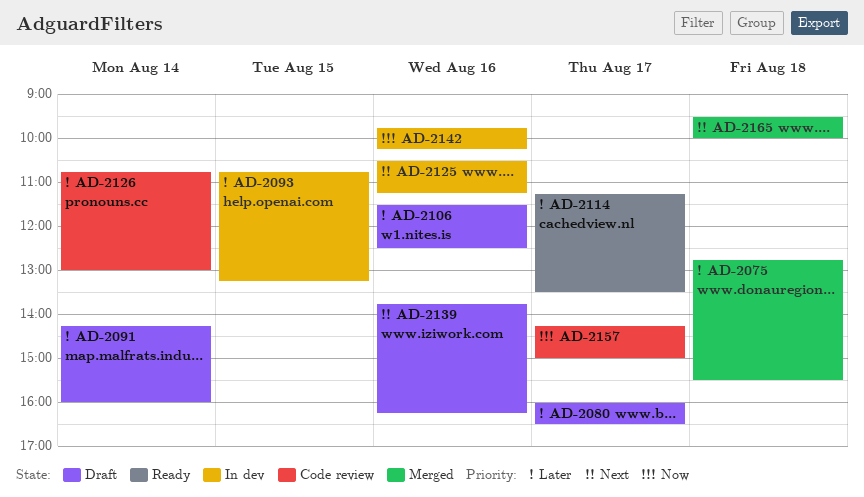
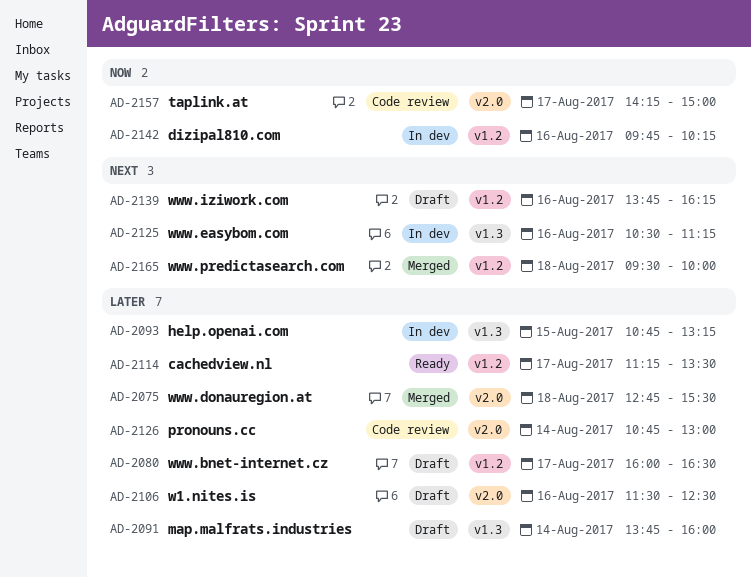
AD-2091, begins: 14:15 -> 13:45

